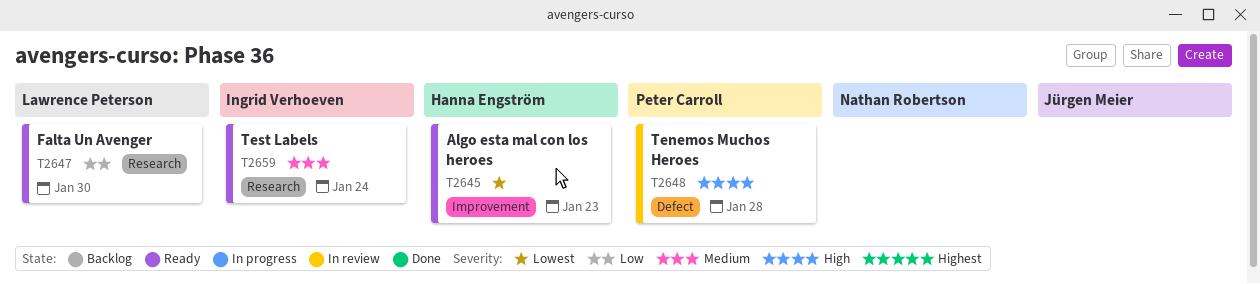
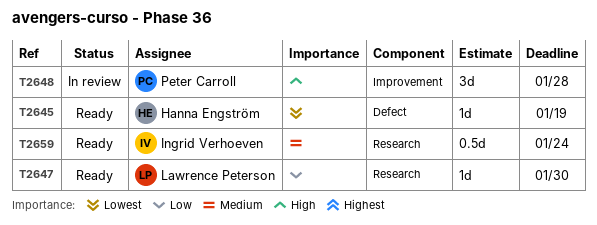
T2645, label: Improvement -> Defect
T2645, due: Jan 23 -> Jan 19
T2648, label: Defect -> Improvement

